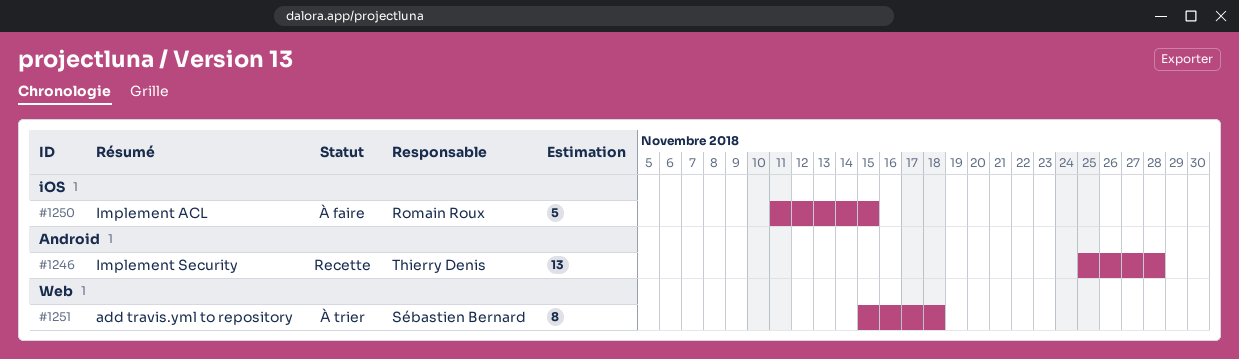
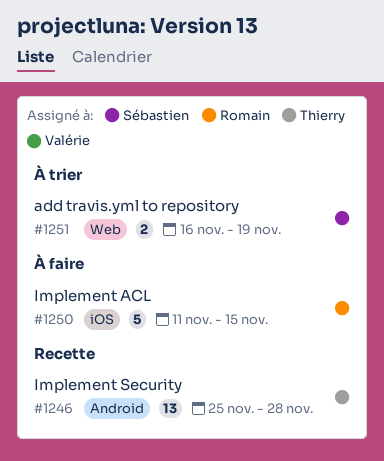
#1251, estimate: 8 -> 2
#1251, start: Nov 15 -> Nov 16
#1251, due: Nov 18 -> Nov 19

